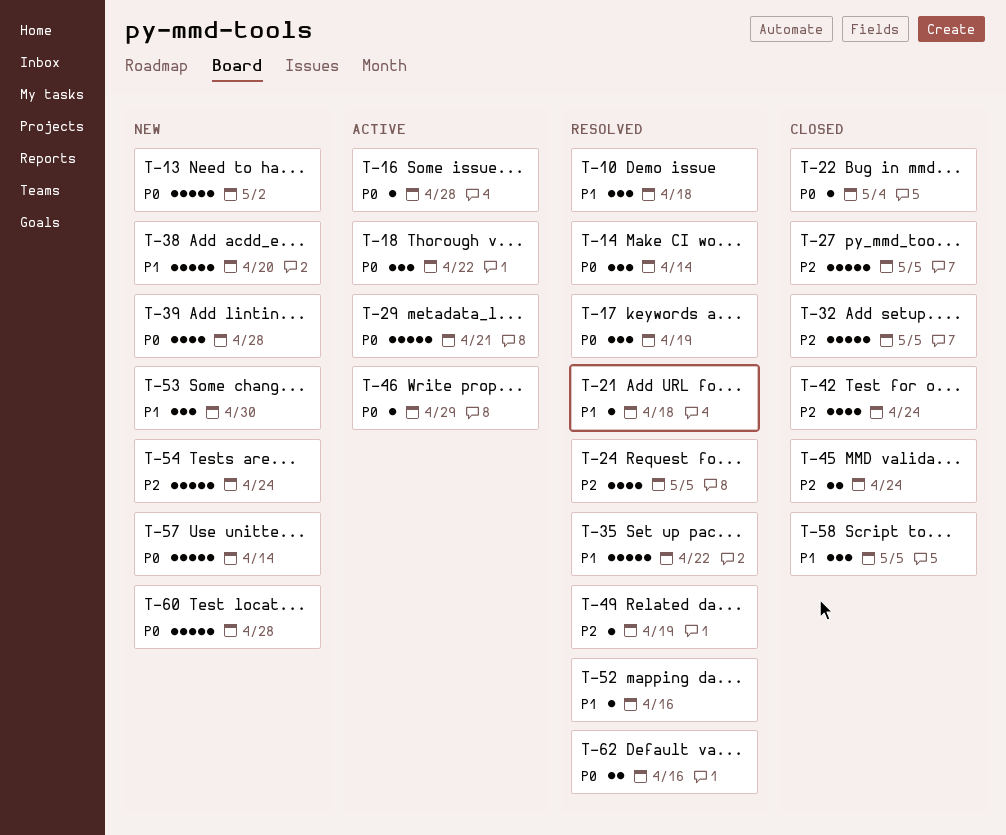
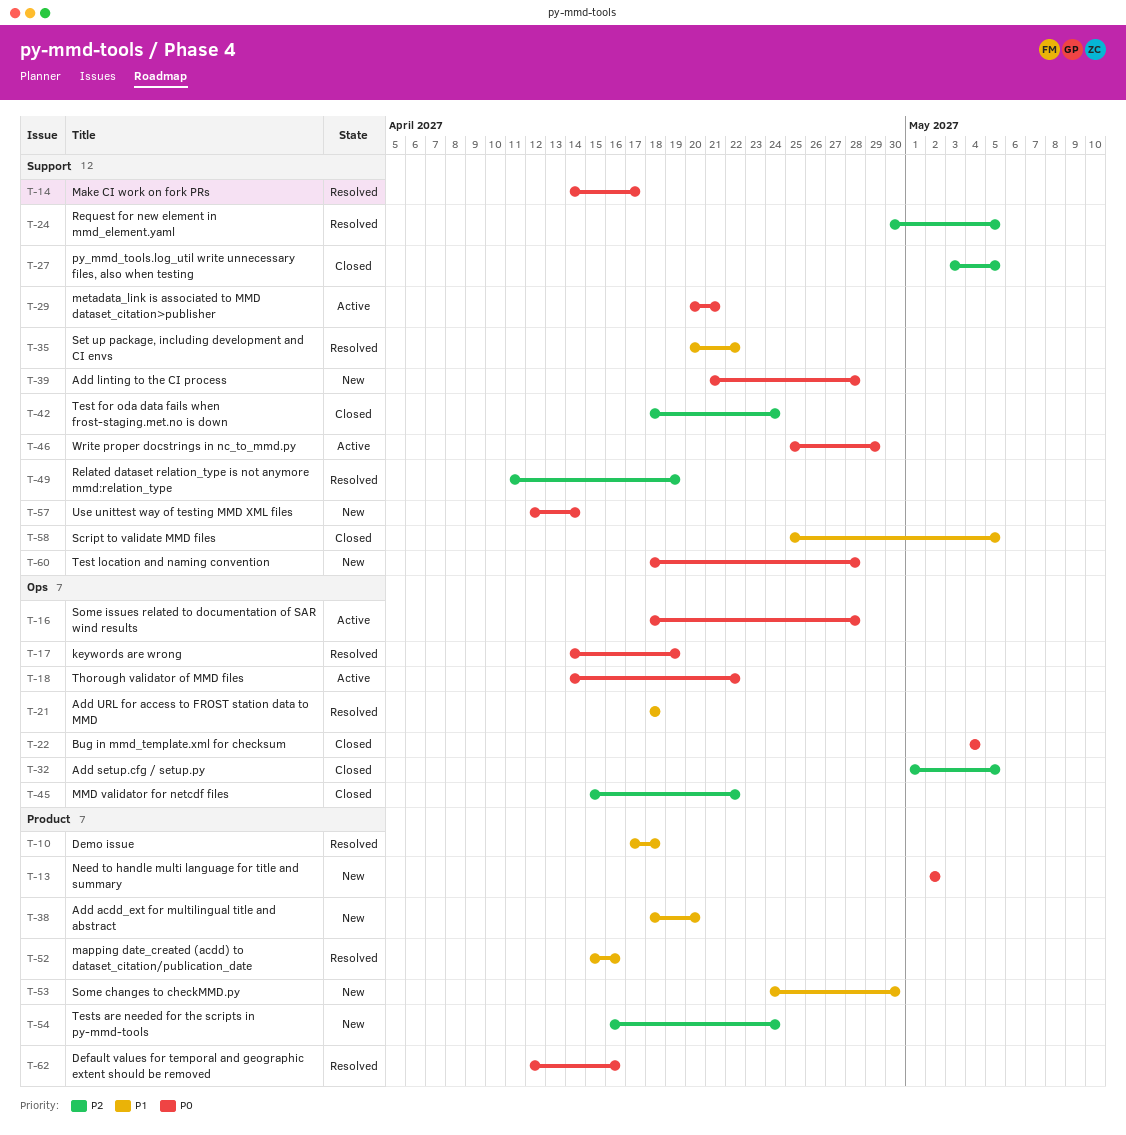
T-14, due: Apr 14 -> Apr 17
T-45, due: Apr 24 -> Apr 22

